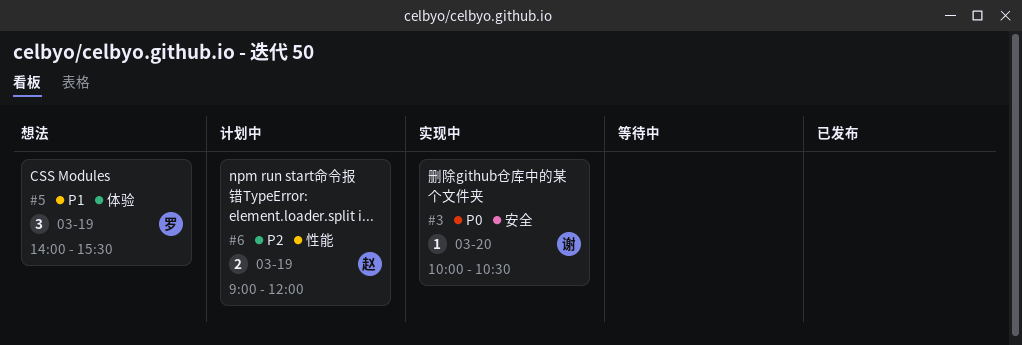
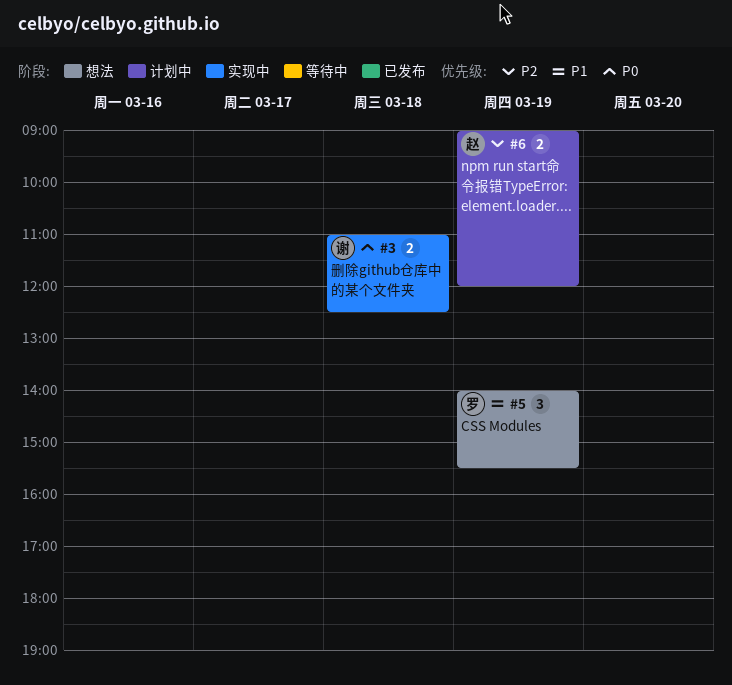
#3, estimate: 1 -> 2
#3, day: Mar 20 -> Mar 18
#3, begins: 10:00 -> 11:00
#3, ends: 10:30 -> 12:30

